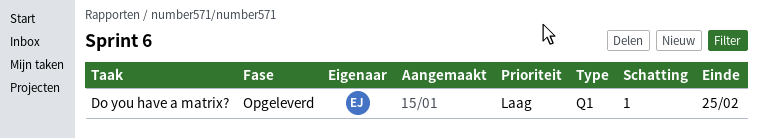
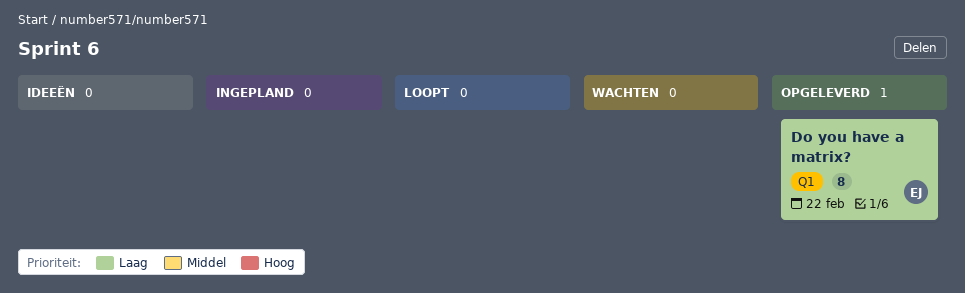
Do you have a matrix?, estimate: 1 -> 8
Do you have a matrix?, due: Feb 25 -> Feb 22

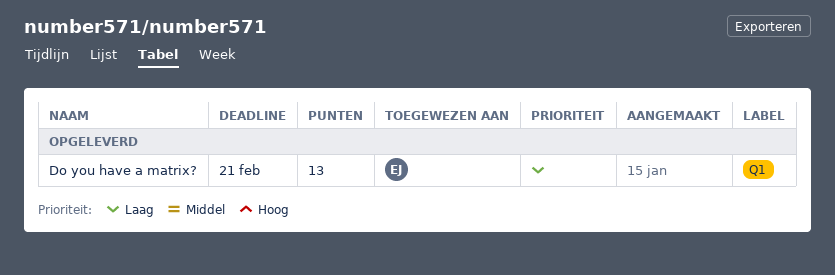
Do you have a matrix?, estimate: 8 -> 13
Do you have a matrix?, due: Feb 22 -> Feb 21

